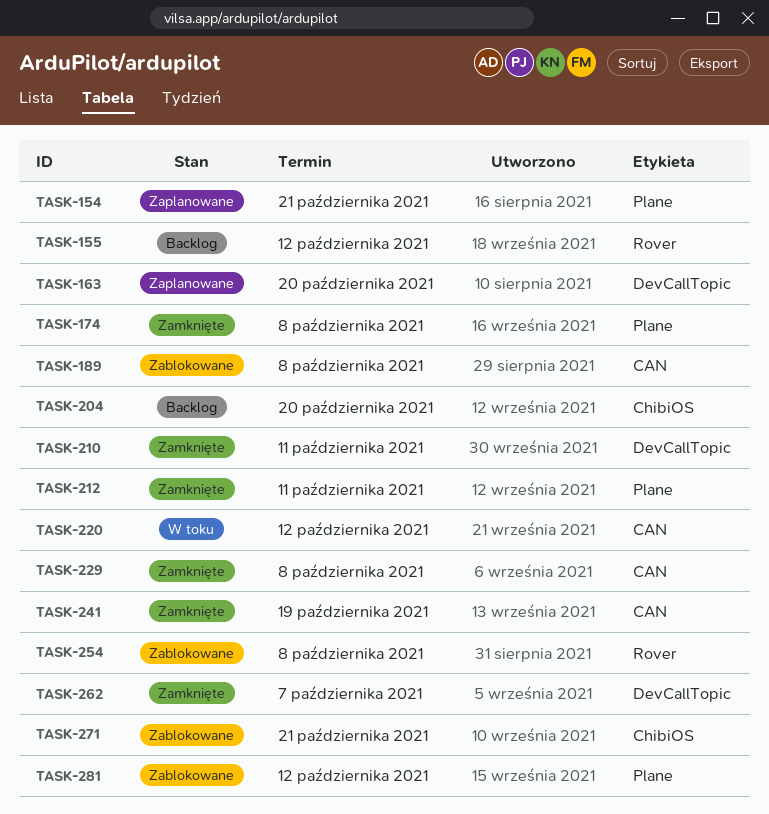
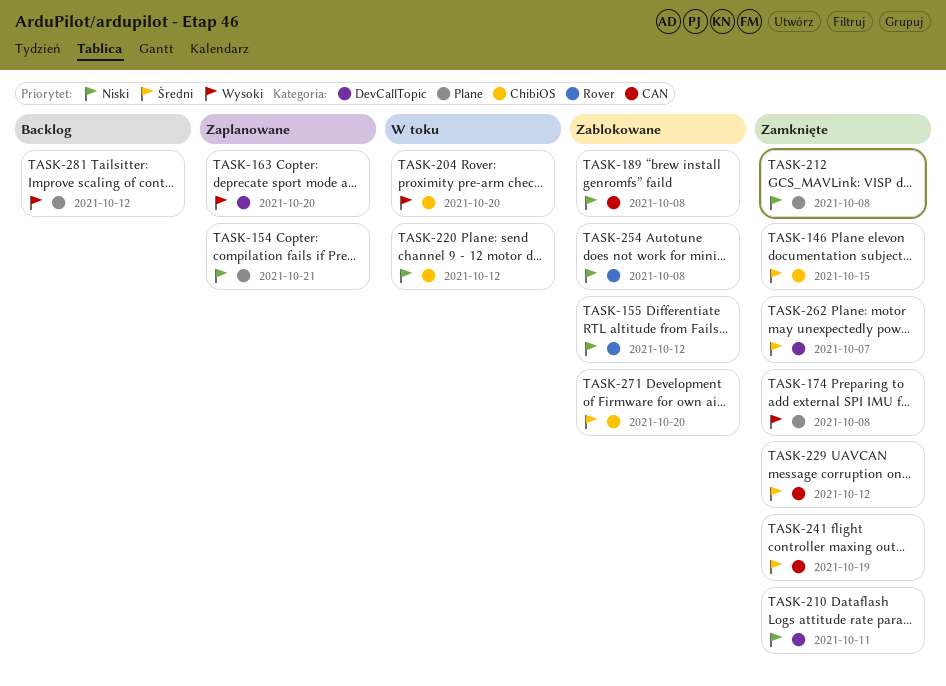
TASK-146: none -> present
TASK-155, status: Backlog -> Zablokowane
TASK-204, status: Backlog -> W toku
TASK-212, due: Oct 11 -> Oct 8
TASK-220, label: CAN -> ChibiOS
TASK-229, due: Oct 8 -> Oct 12
TASK-271, due: Oct 21 -> Oct 20
TASK-281, status: Zablokowane -> Backlog

